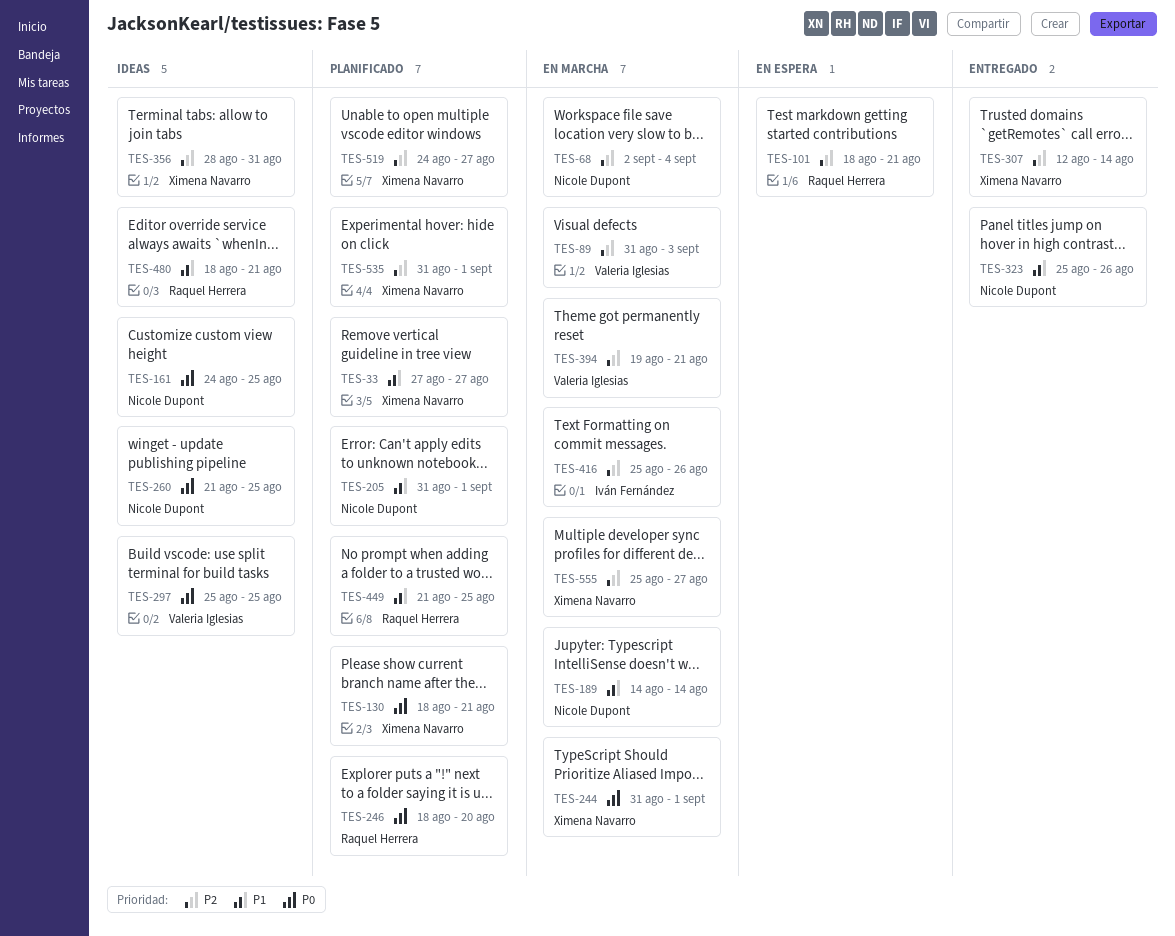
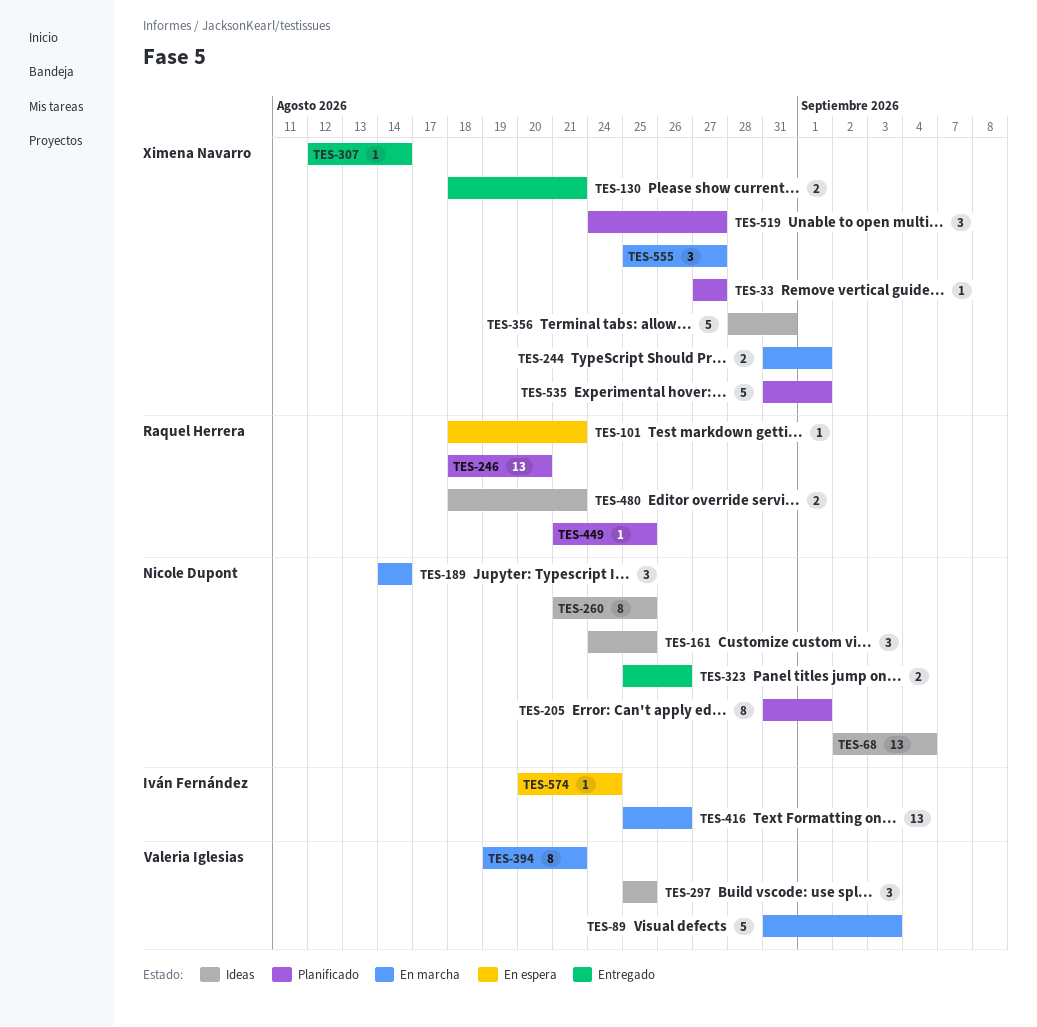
TES-68, status: En marcha -> Ideas
TES-130, status: Planificado -> Entregado
TES-574: none -> present

